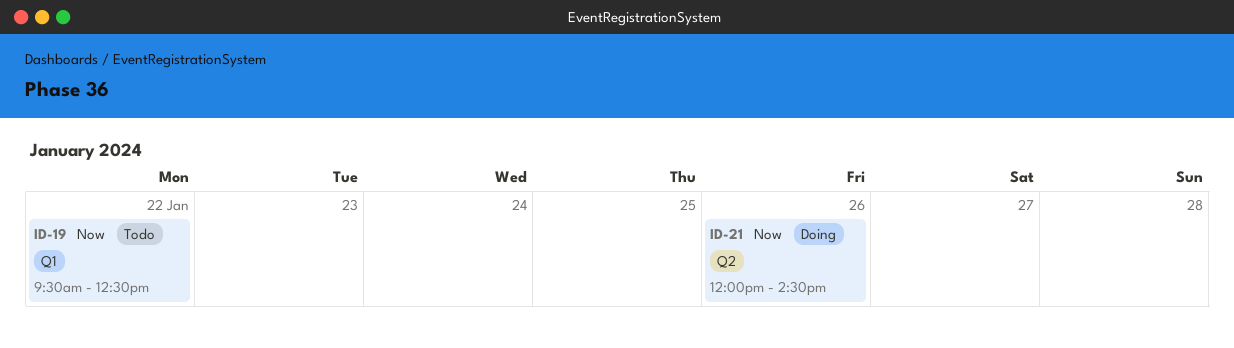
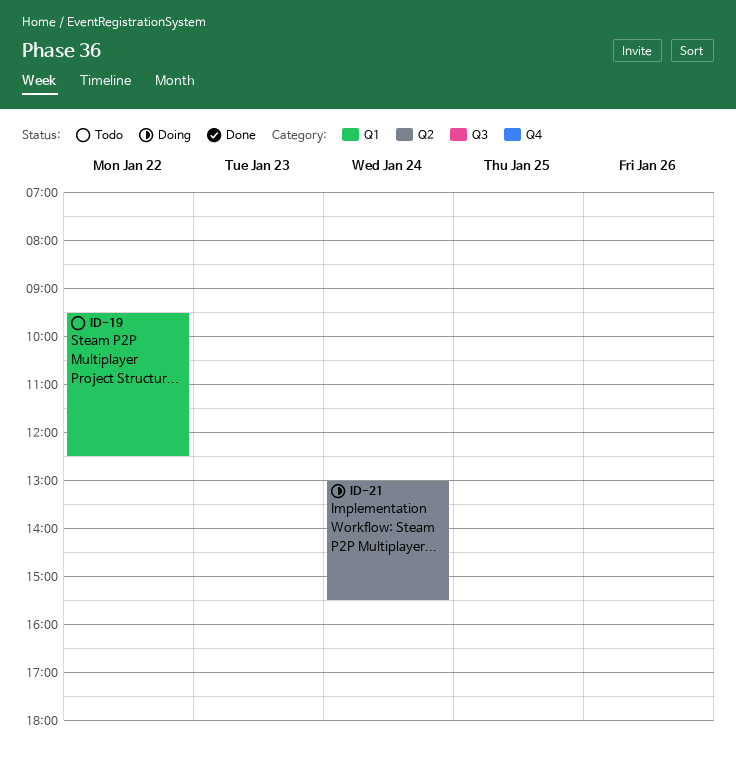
ID-21, day: Jan 26 -> Jan 24
ID-21, begins: 12:00 -> 13:00
ID-21, ends: 14:30 -> 15:30

